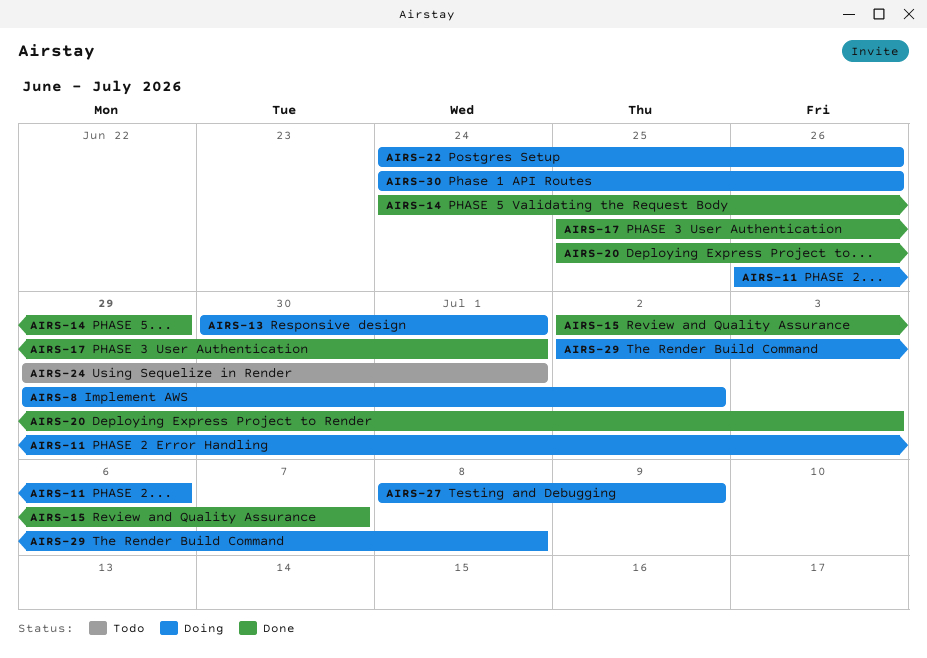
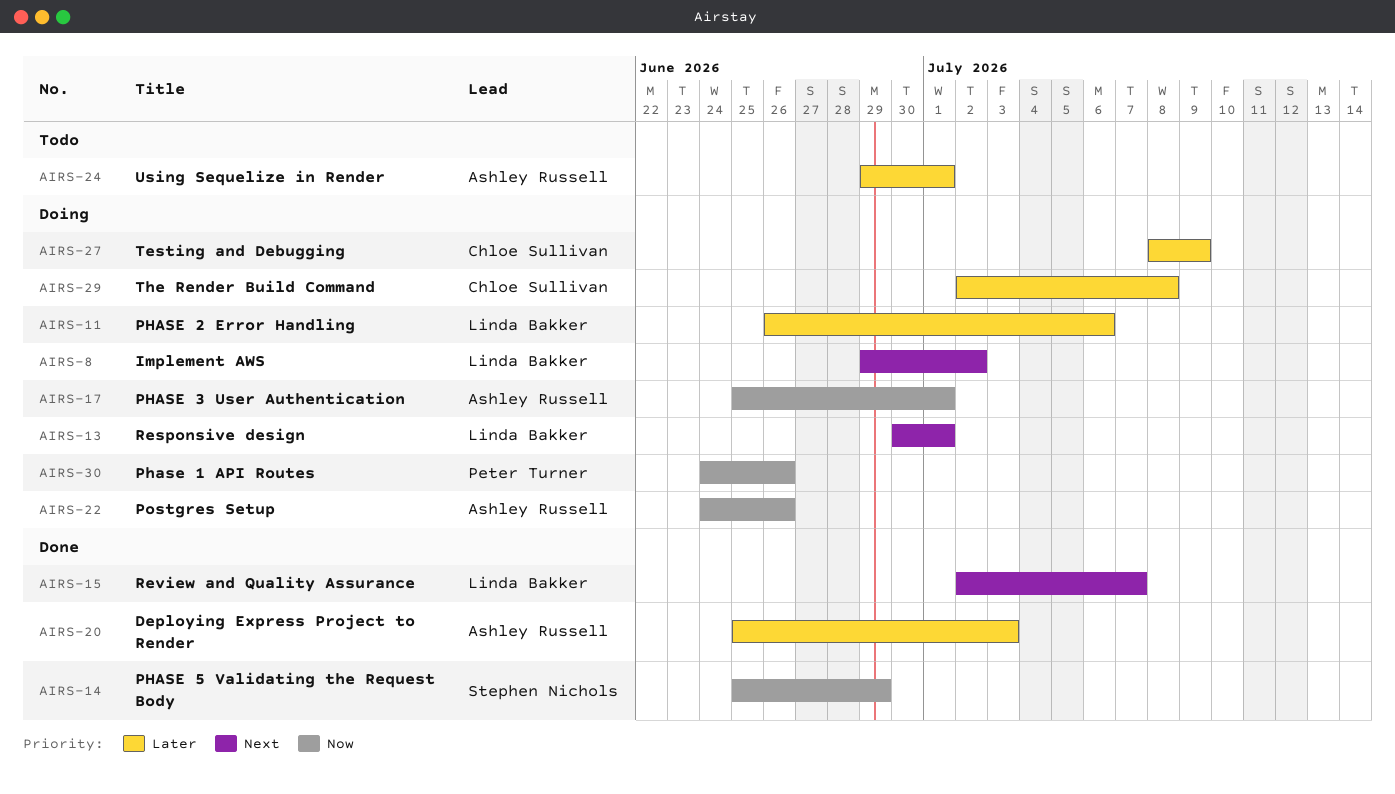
AIRS-14, start: Jun 24 -> Jun 25
AIRS-17, status: Done -> Doing

